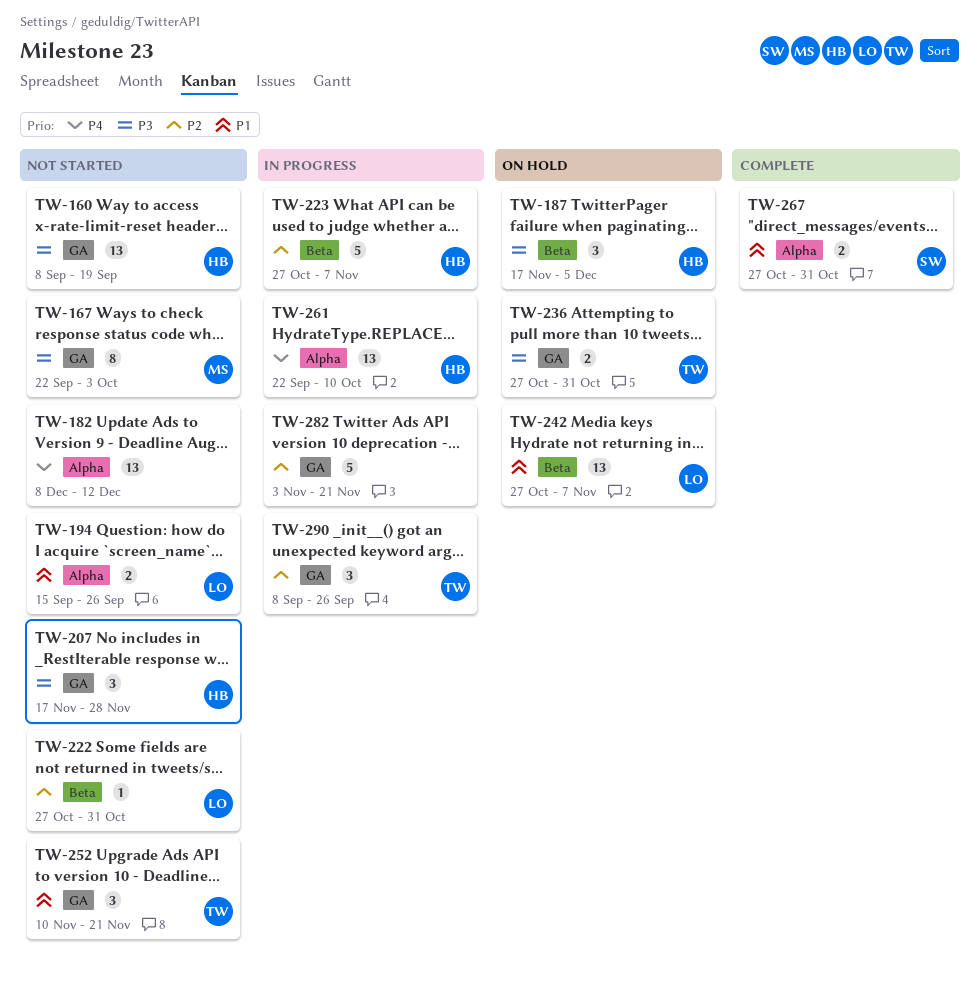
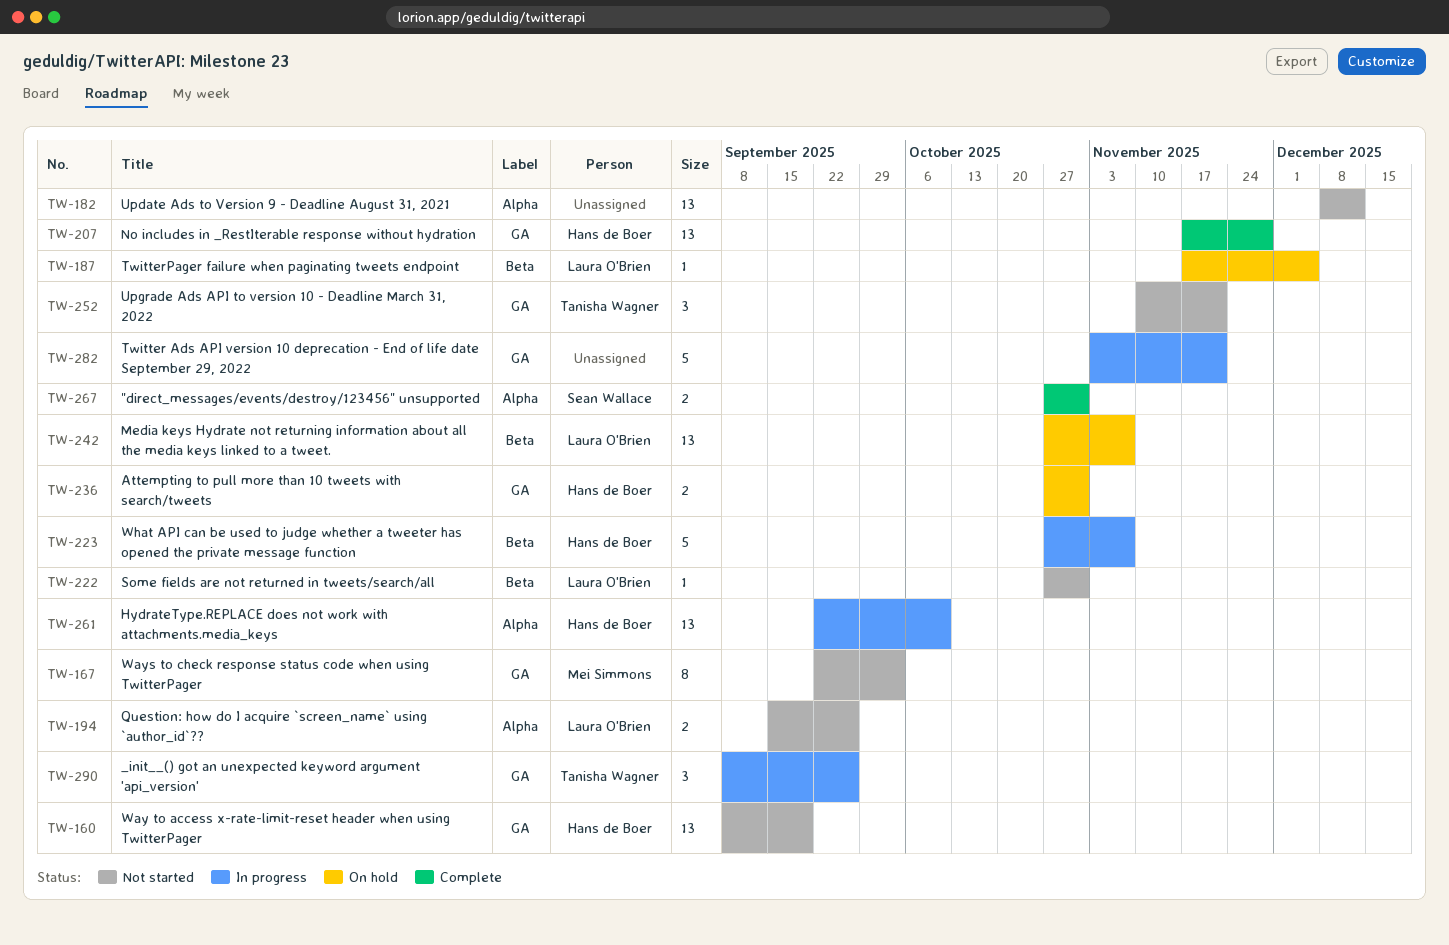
TW-187, owner: Hans de Boer -> Laura O'Brien
TW-187, estimate: 3 -> 1
TW-207, status: Not started -> Complete
TW-207, estimate: 3 -> 13
TW-236, owner: Tanisha Wagner -> Hans de Boer

